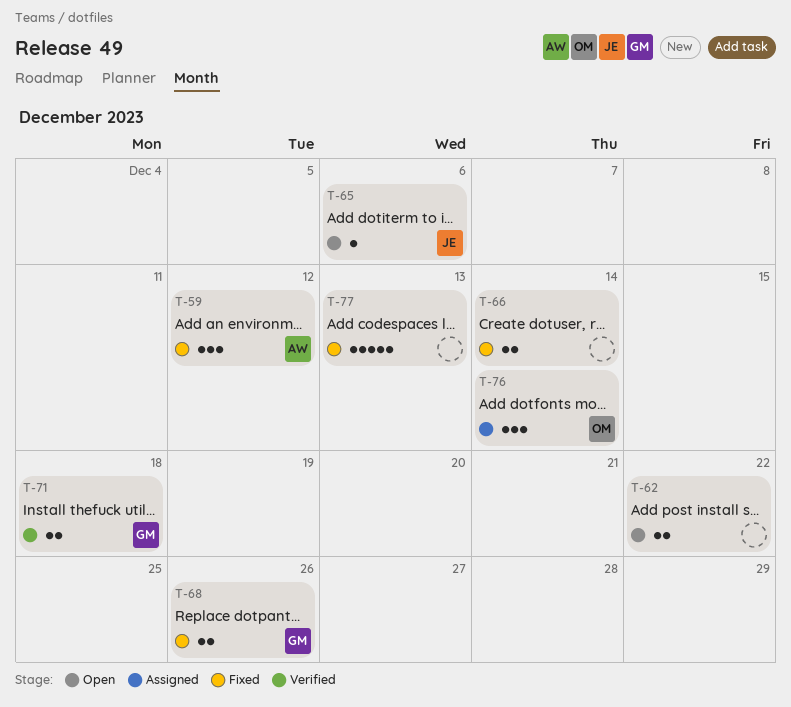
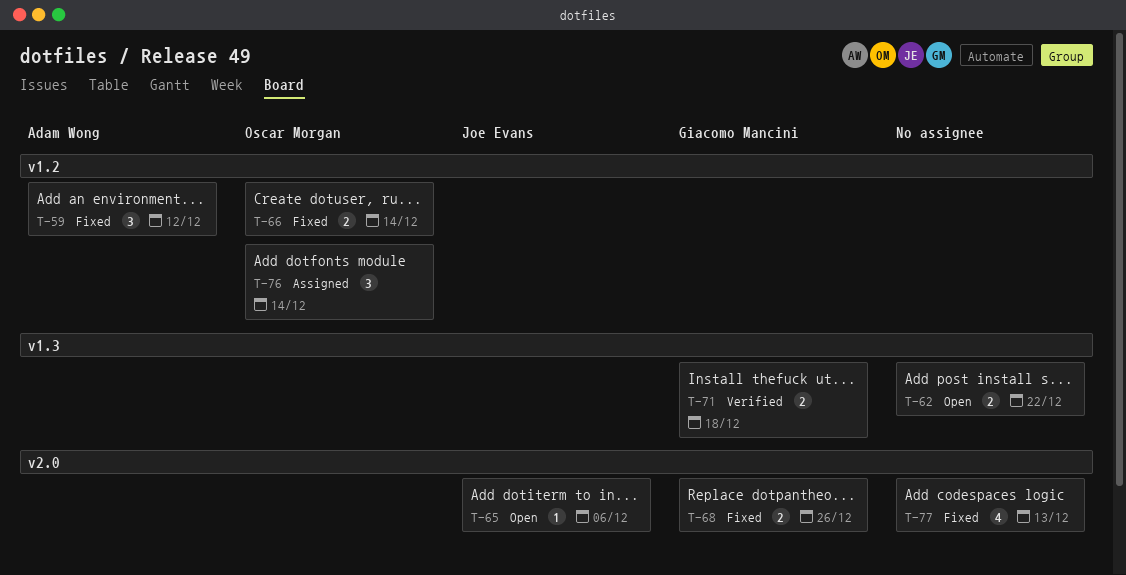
T-66, owner: none -> Oscar Morgan
T-77, estimate: 5 -> 4

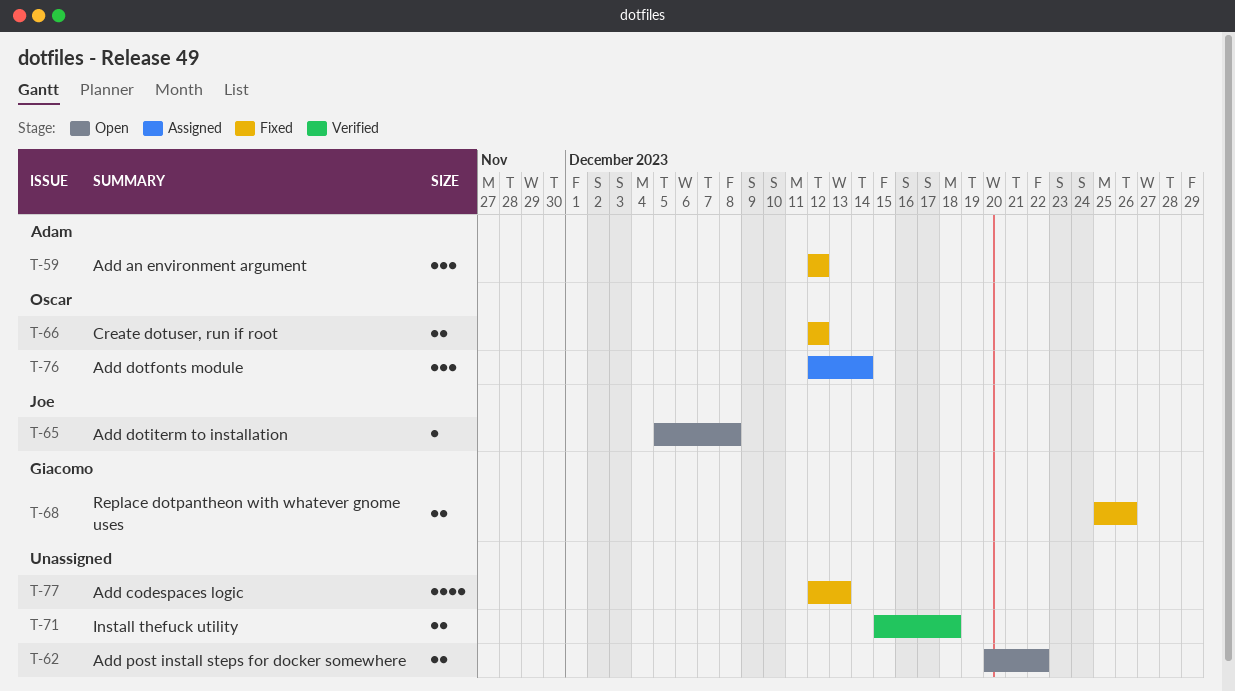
T-65, due: Dec 6 -> Dec 8
T-66, due: Dec 14 -> Dec 12
T-71, owner: Giacomo Mancini -> none

